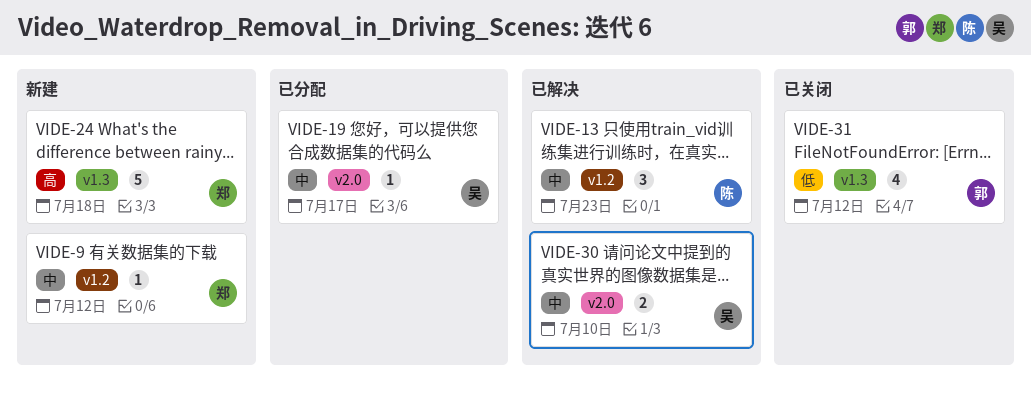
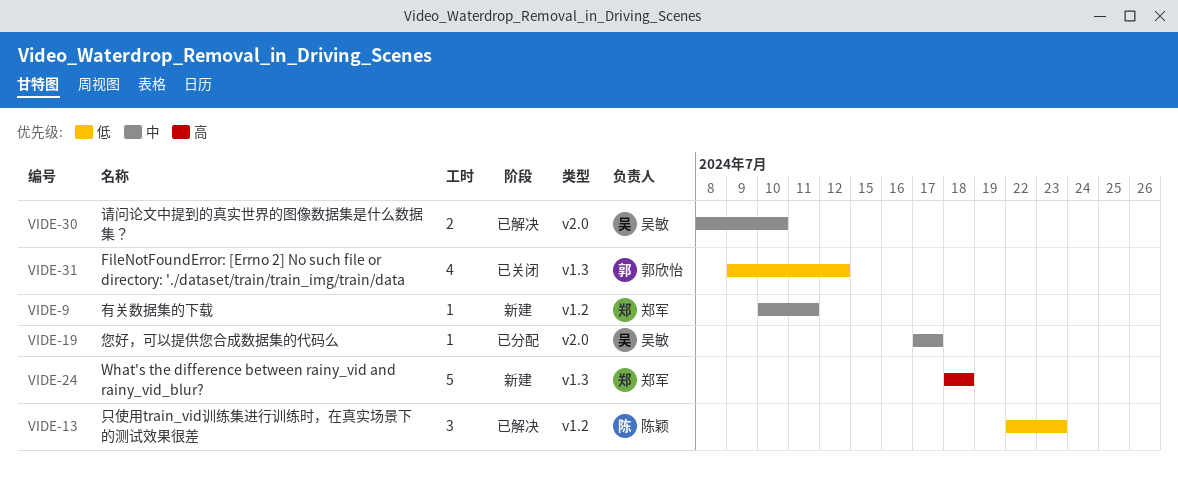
VIDE-9, due: Jul 12 -> Jul 11
VIDE-13, priority: 中 -> 低

